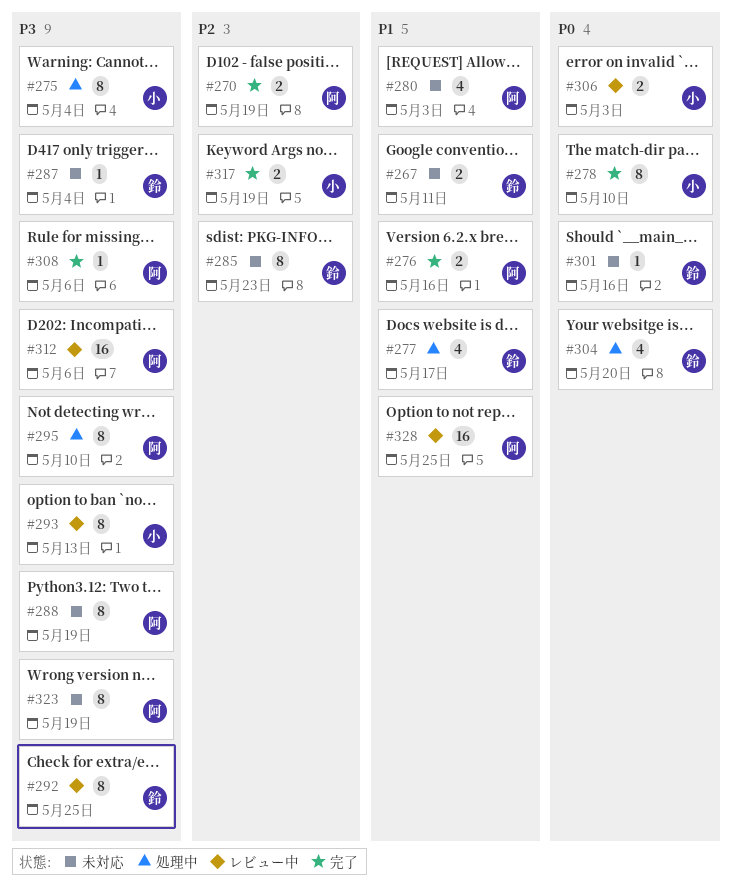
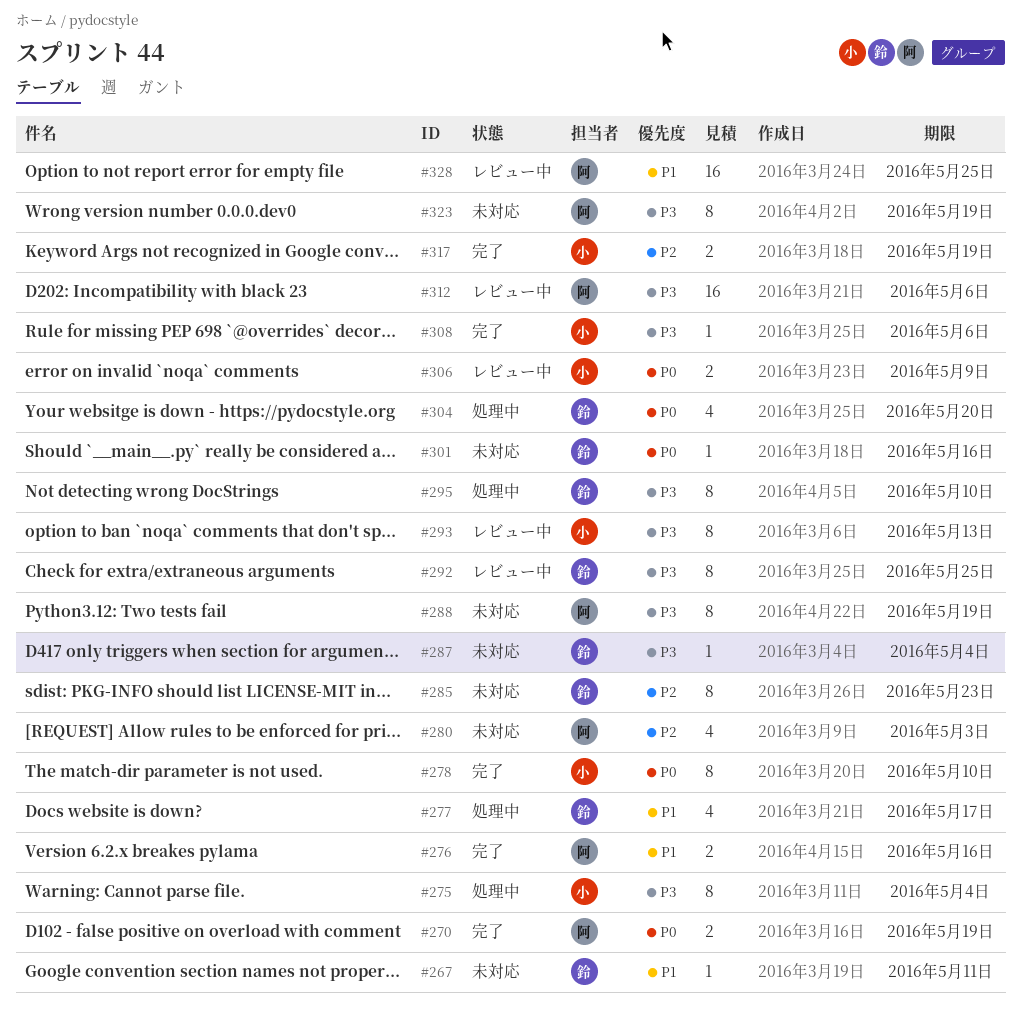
#267, estimate: 2 -> 1
#270, priority: P2 -> P0
#280, priority: P1 -> P2
#295, owner: 阿 -> 鈴
#306, due: May 3 -> May 9
#308, owner: 阿 -> 小

